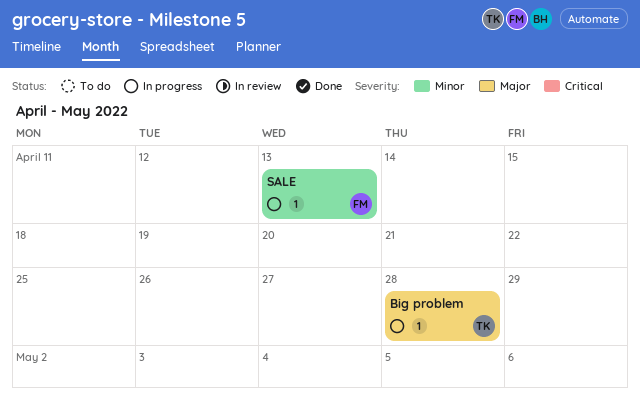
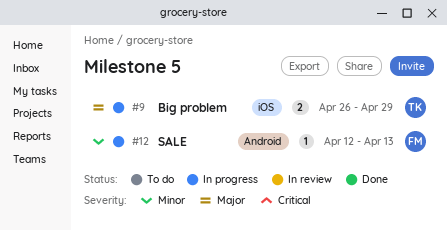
Big problem, estimate: 1 -> 2
Big problem, due: Apr 28 -> Apr 29

